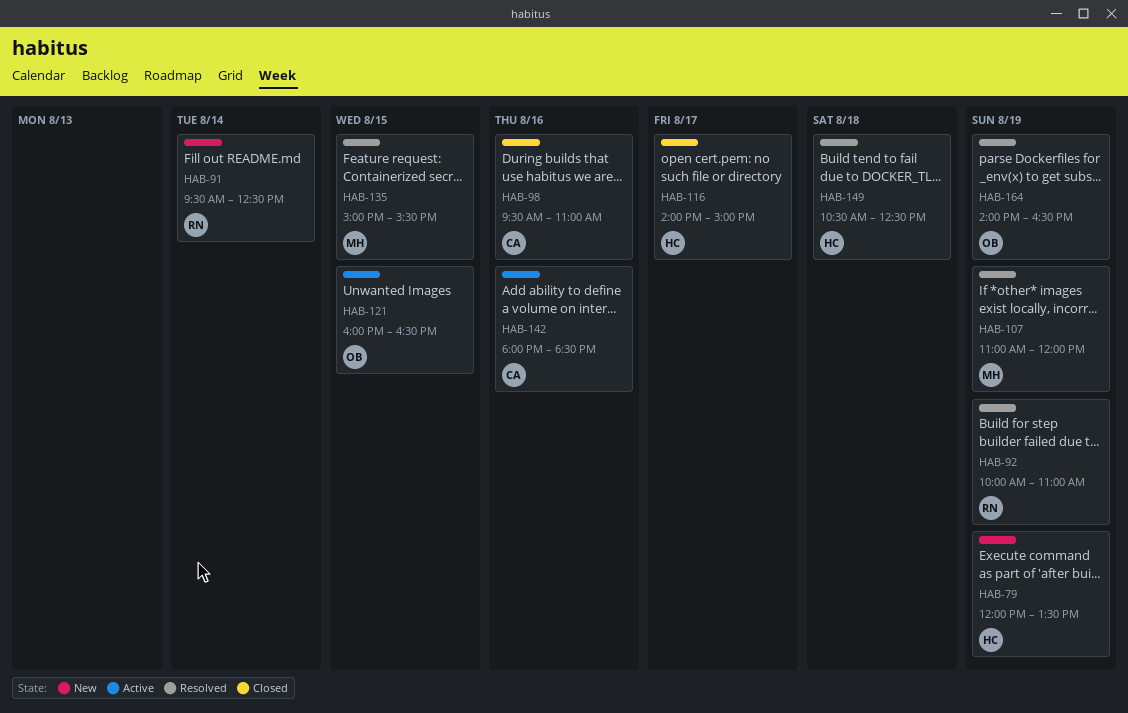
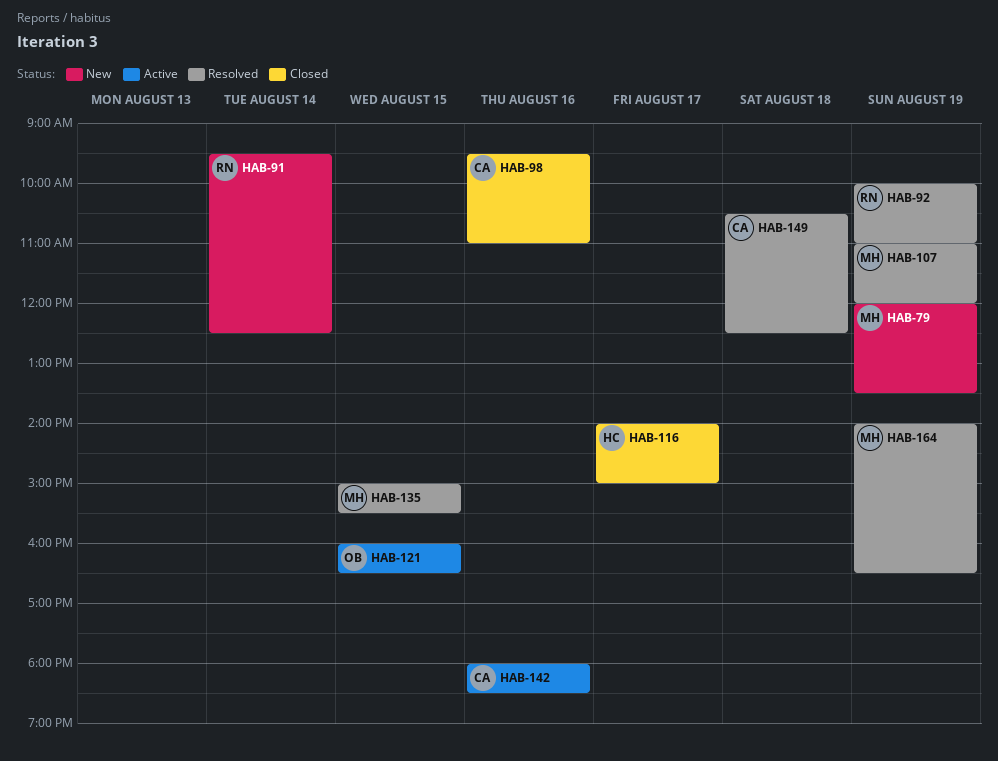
HAB-79, owner: HC -> MH
HAB-149, owner: HC -> CA
HAB-164, owner: OB -> MH

